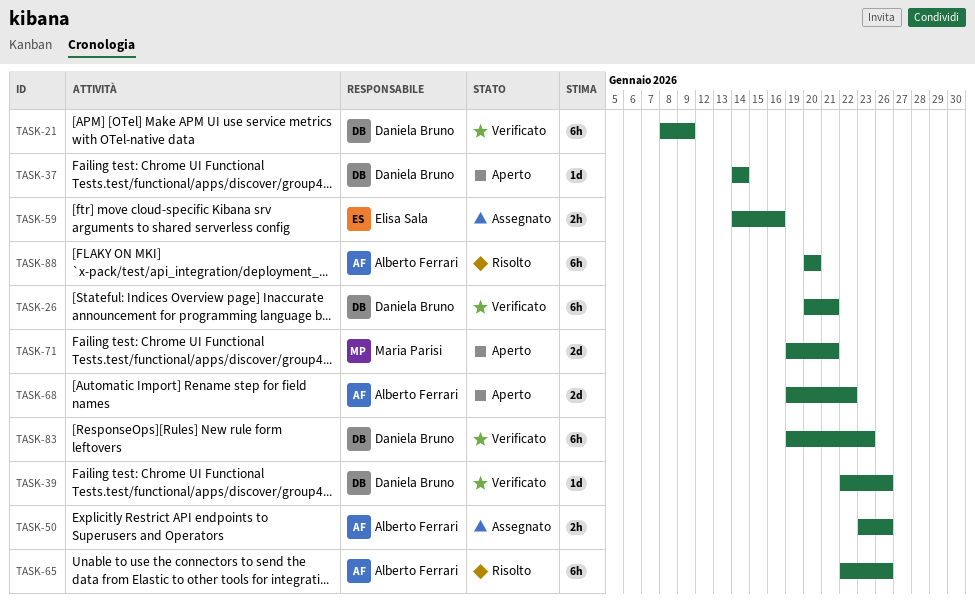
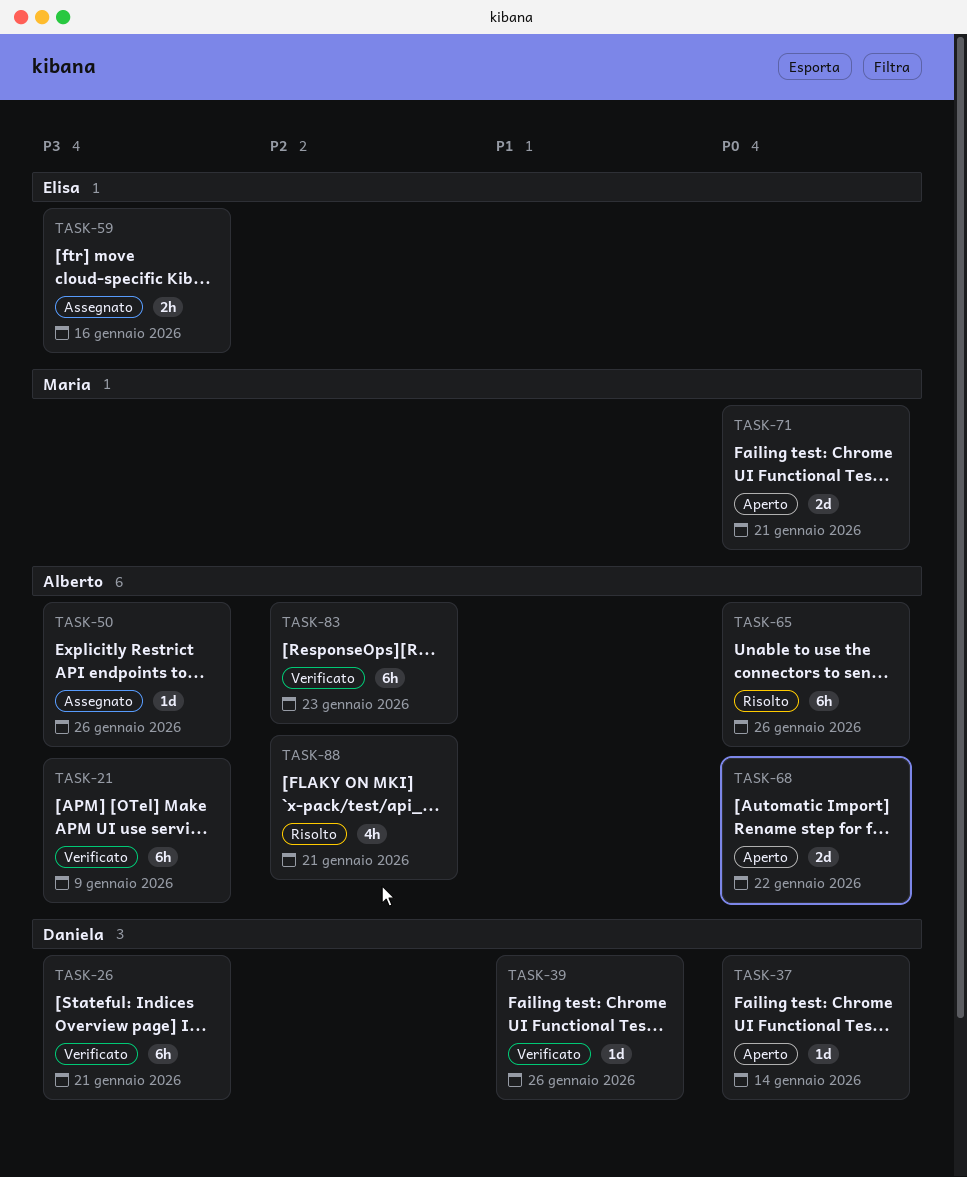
TASK-21, owner: Daniela Bruno -> Alberto Ferrari
TASK-50, estimate: 2h -> 1d
TASK-83, owner: Daniela Bruno -> Alberto Ferrari
TASK-88, estimate: 6h -> 4h
TASK-88, due: Jan 20 -> Jan 21

